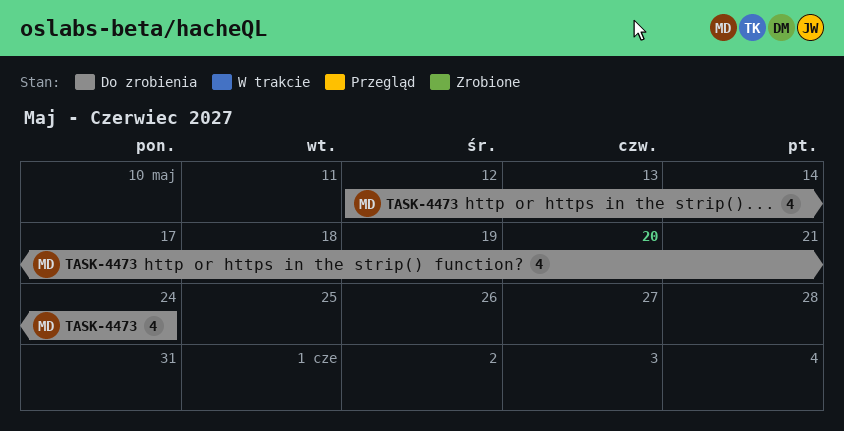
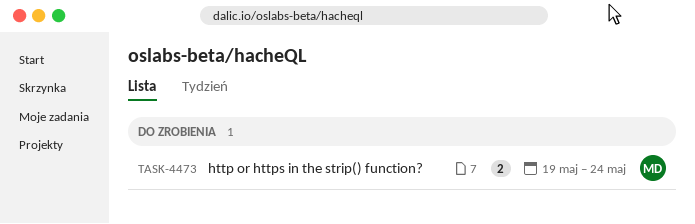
TASK-4473, estimate: 4 -> 2
TASK-4473, start: May 12 -> May 19

